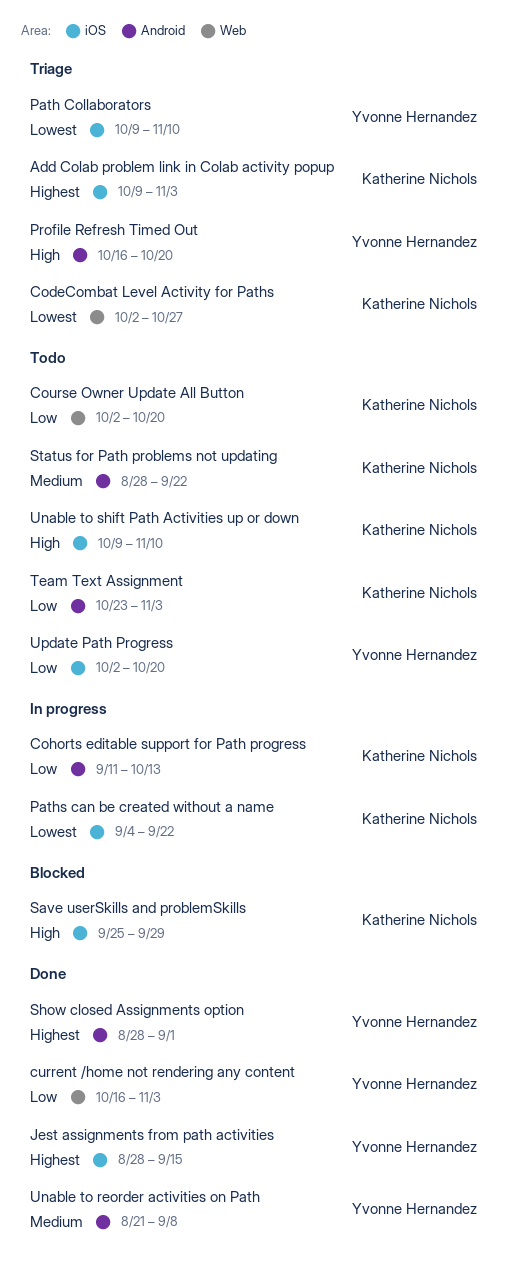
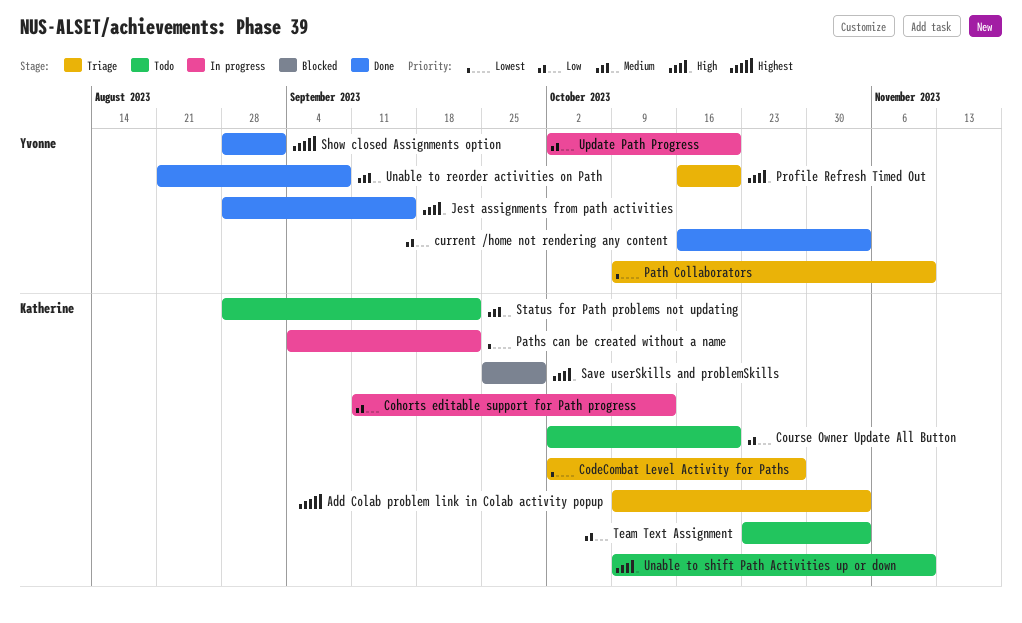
Jest assignments from path activities, priority: Highest -> High
Update Path Progress, status: Todo -> In progress

